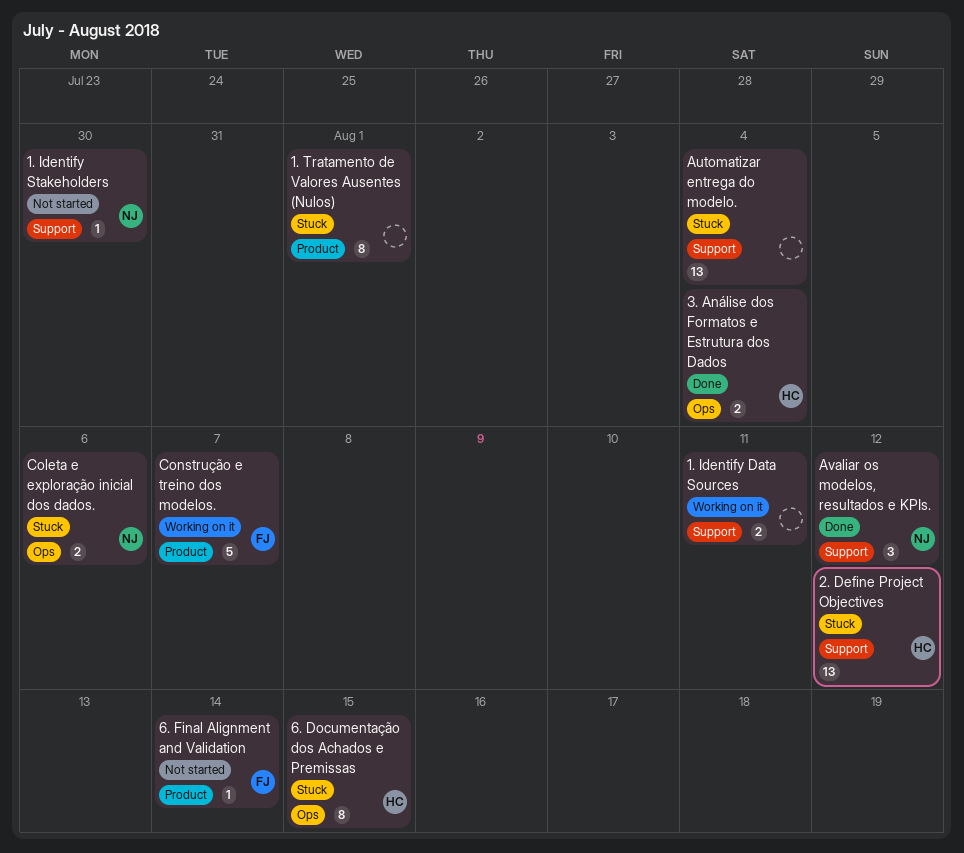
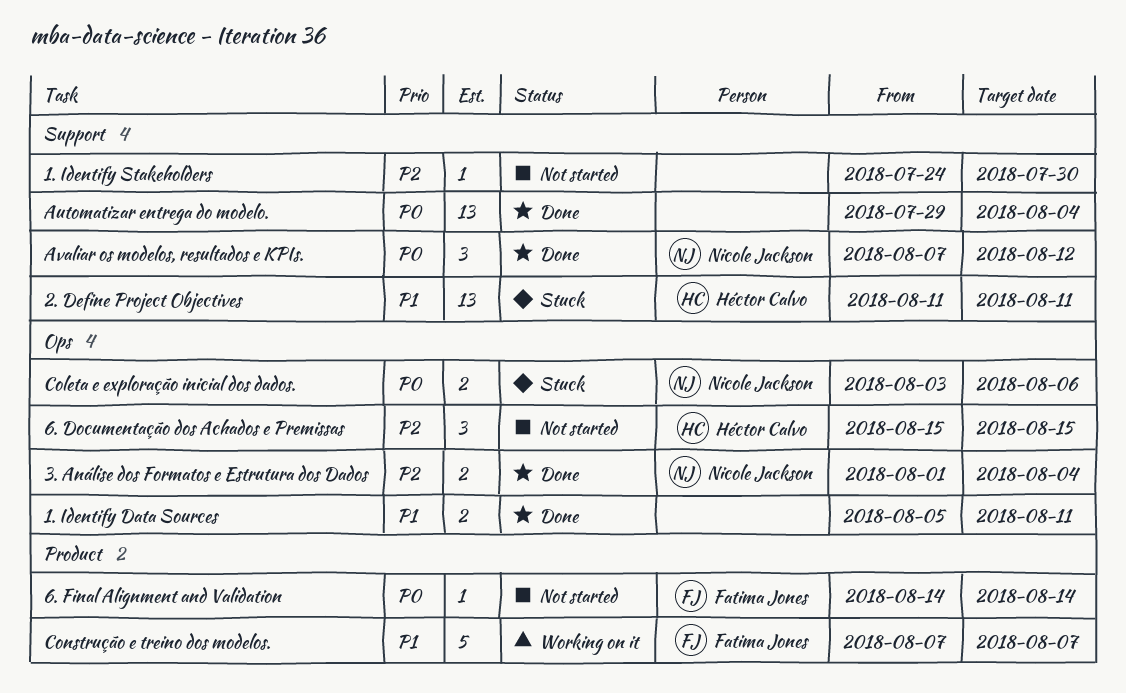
1. Identify Data Sources, status: Working on it -> Done
1. Identify Data Sources, label: Support -> Ops
1. Identify Stakeholders, owner: Nicole Jackson -> none
1. Tratamento de Valores Ausentes (Nulos): present -> none
2. Define Project Objectives, due: Aug 12 -> Aug 11
3. Análise dos Formatos e Estrutura dos Dados, owner: Héctor Calvo -> Nicole Jackson
6. Documentação dos Achados e Premissas, status: Stuck -> Not started
6. Documentação dos Achados e Premissas, estimate: 8 -> 3
Automatizar entrega do modelo., status: Stuck -> Done

